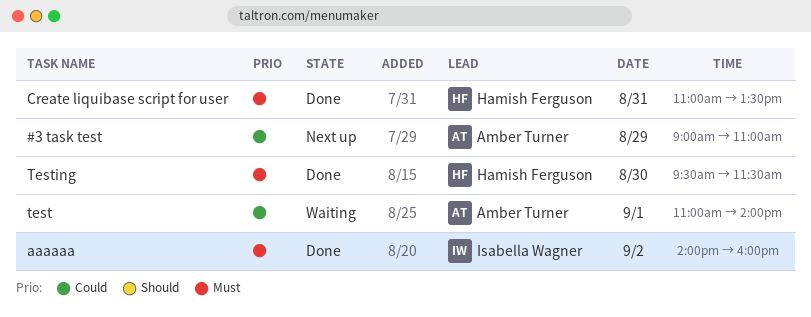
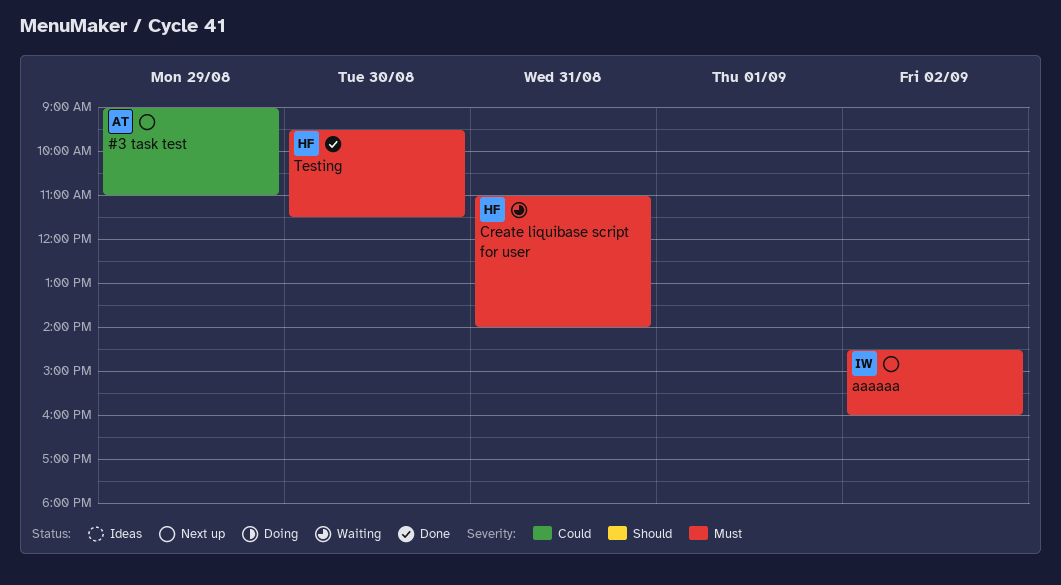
aaaaaa, status: Done -> Next up
aaaaaa, begins: 14:00 -> 14:30
Create liquibase script for user, status: Done -> Waiting
Create liquibase script for user, ends: 13:30 -> 14:00
test: present -> none

